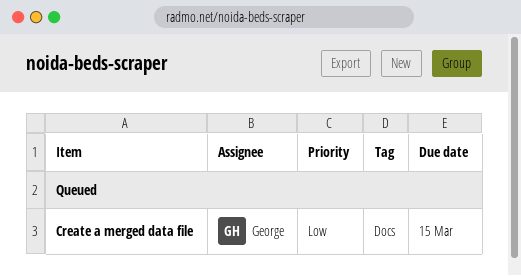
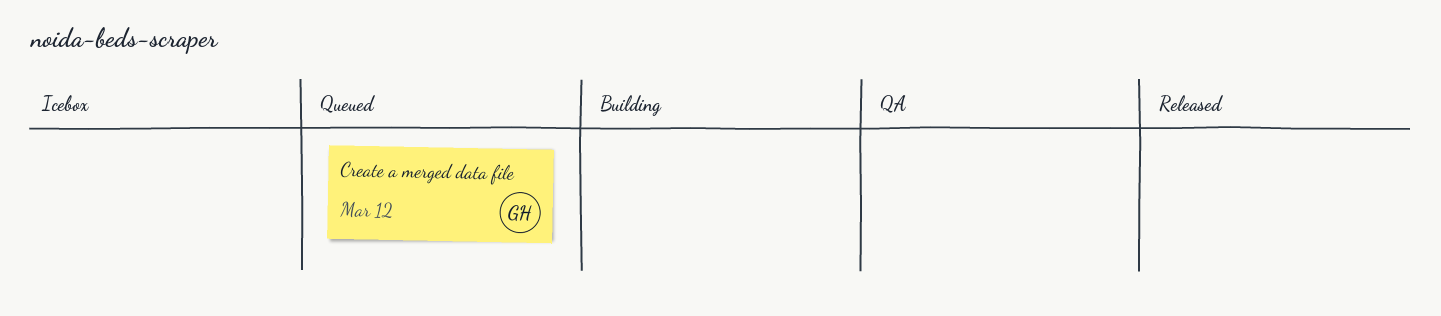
Create a merged data file, due: Mar 15 -> Mar 12

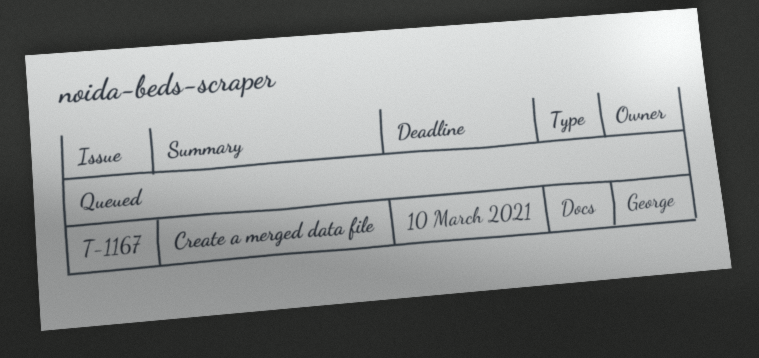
Create a merged data file, due: Mar 12 -> Mar 10

